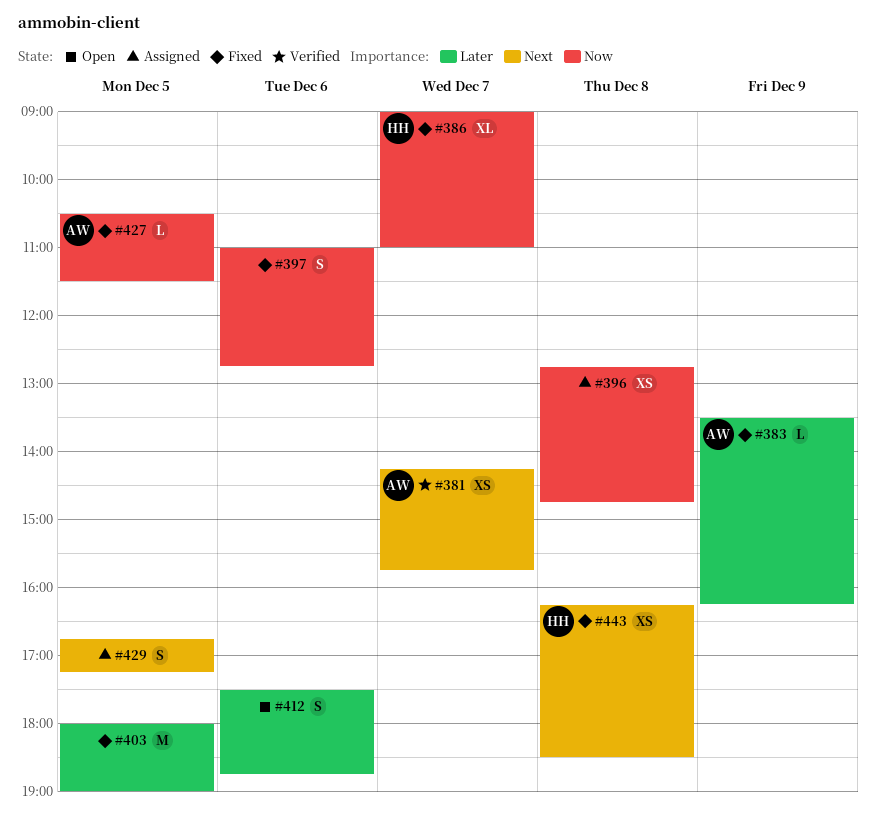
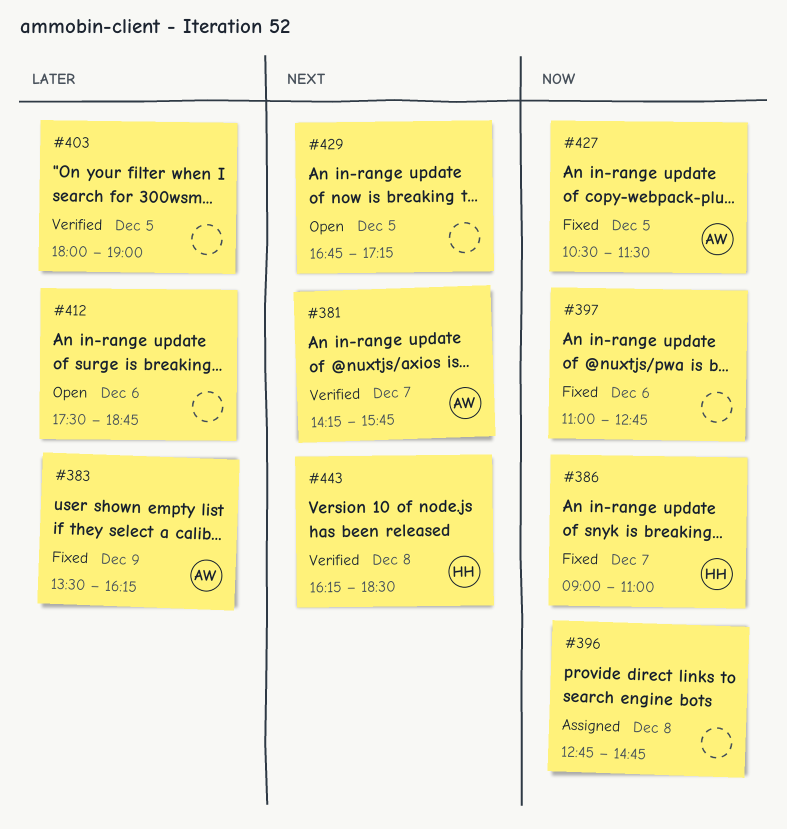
#403, status: Fixed -> Verified
#429, status: Assigned -> Open
#443, status: Fixed -> Verified

